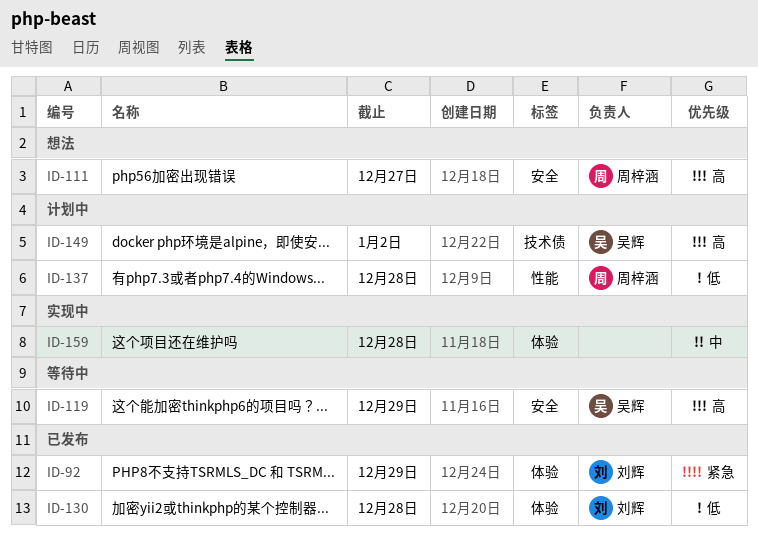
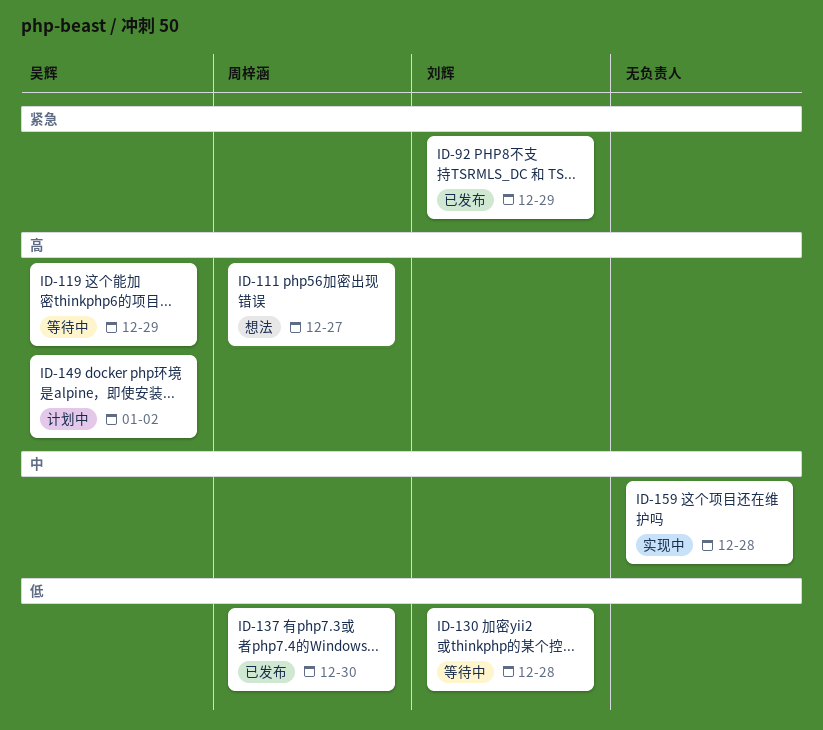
ID-130, status: 已发布 -> 等待中
ID-137, status: 计划中 -> 已发布
ID-137, due: Dec 28 -> Dec 30

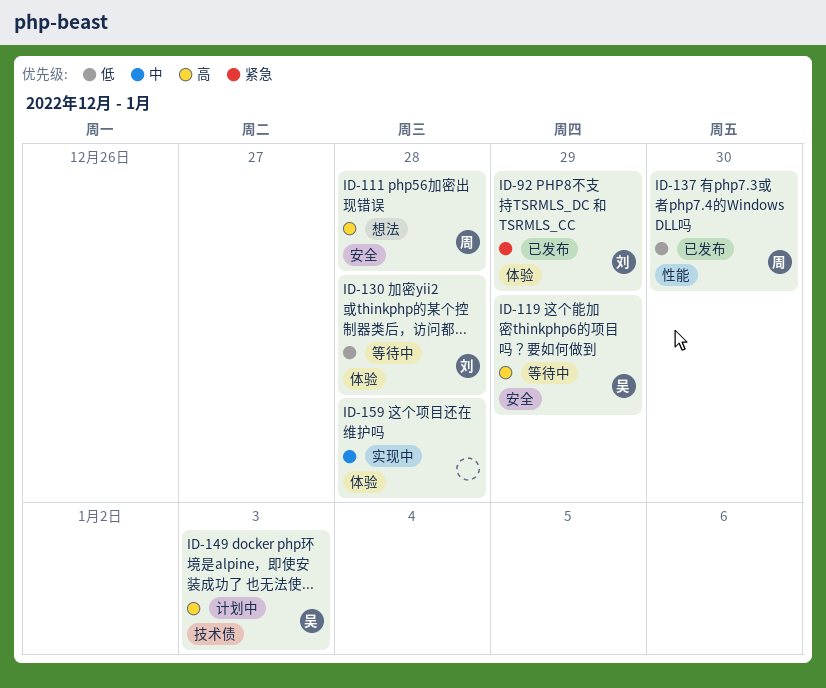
ID-111, due: Dec 27 -> Dec 28
ID-149, due: Jan 2 -> Jan 3

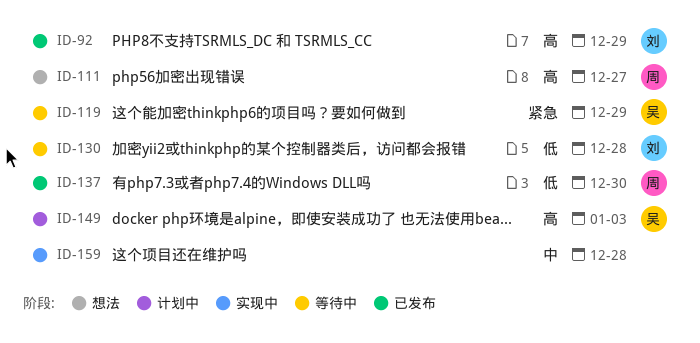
ID-92, priority: 紧急 -> 高
ID-111, due: Dec 28 -> Dec 27
ID-119, priority: 高 -> 紧急

